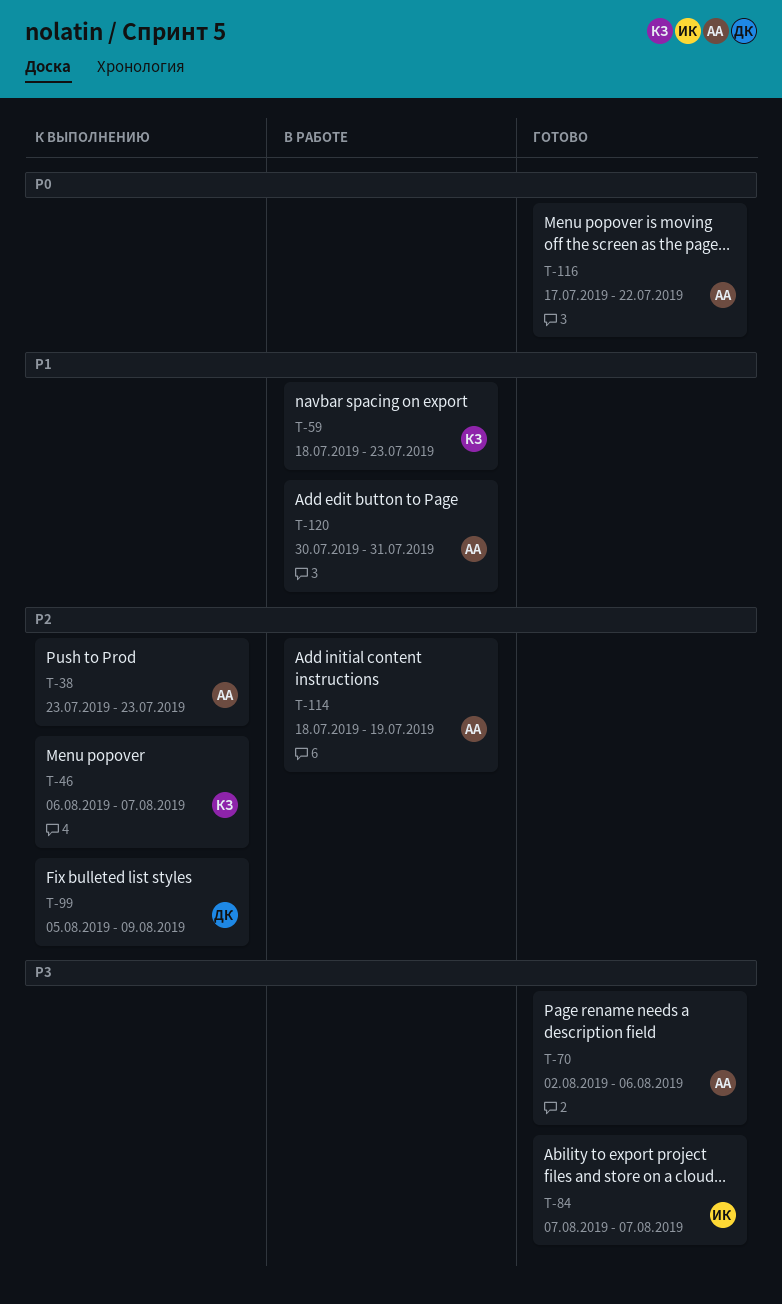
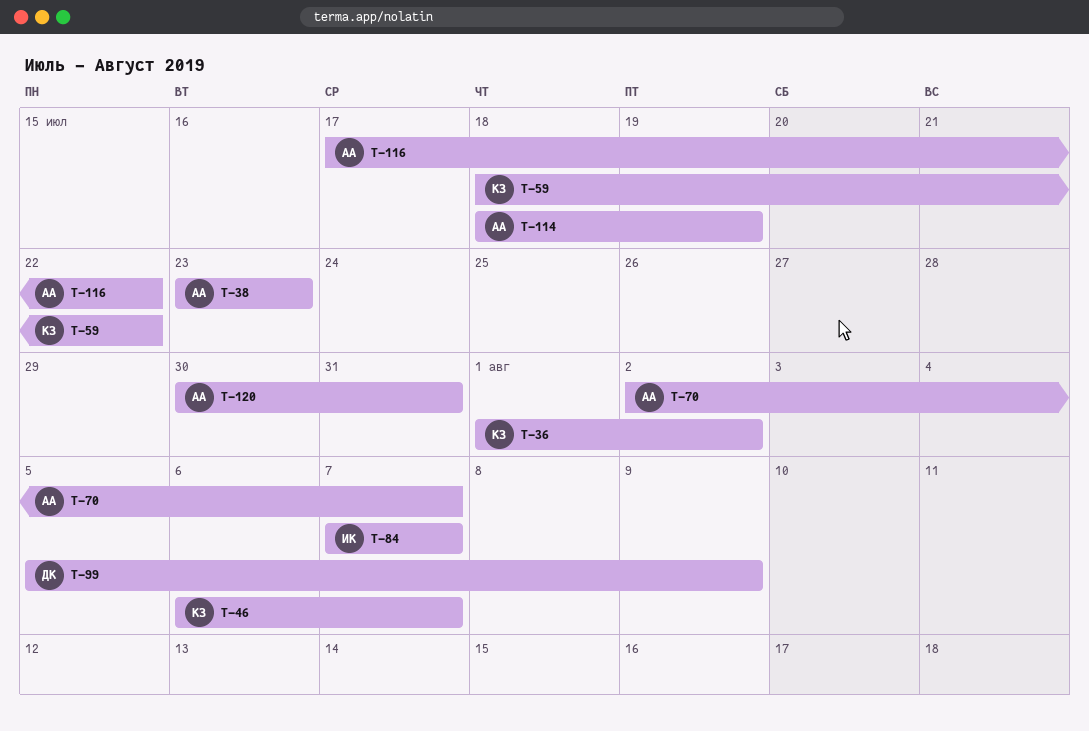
T-36: none -> present
T-59, due: Jul 23 -> Jul 22
T-70, due: Aug 6 -> Aug 7

